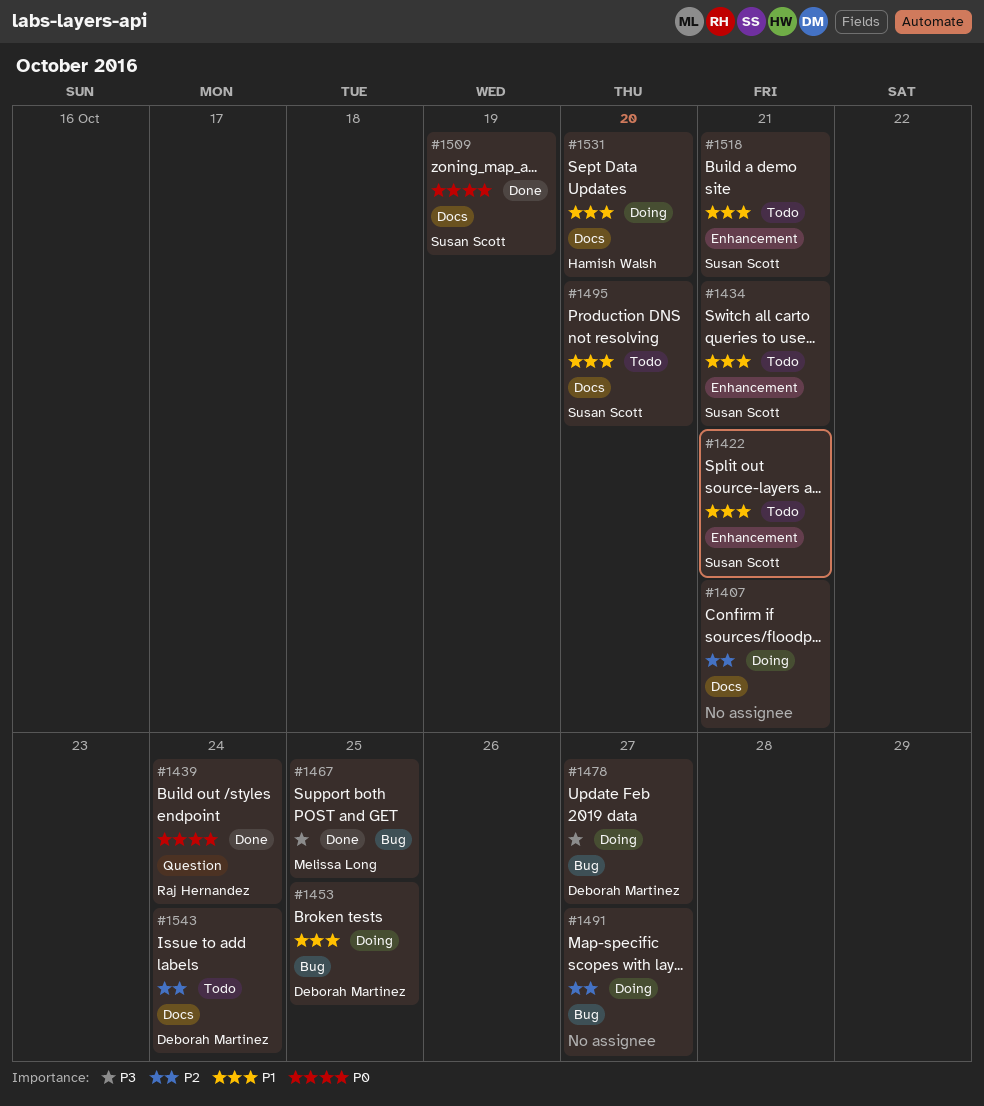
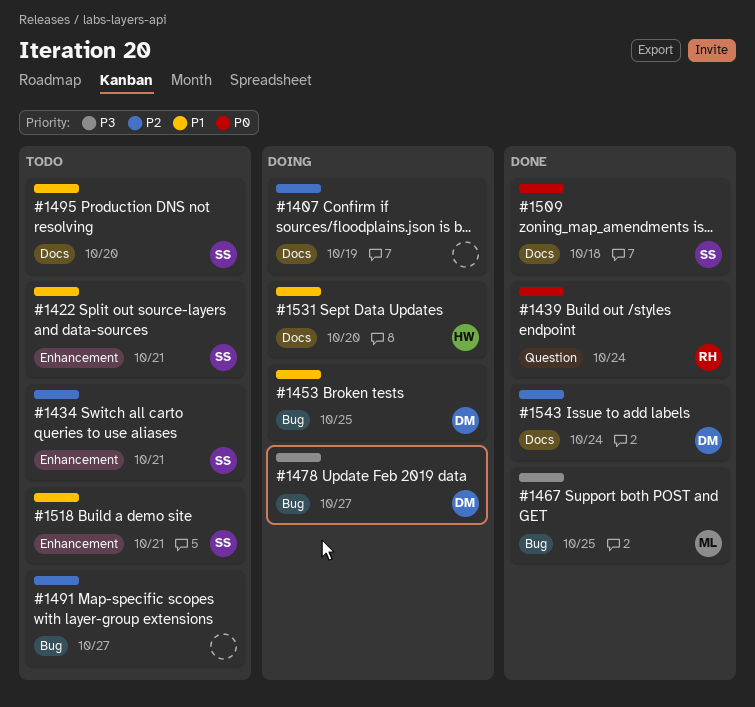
#1407, due: Oct 21 -> Oct 19
#1434, priority: P1 -> P2
#1491, status: Doing -> Todo
#1509, due: Oct 19 -> Oct 18
#1543, status: Todo -> Done

